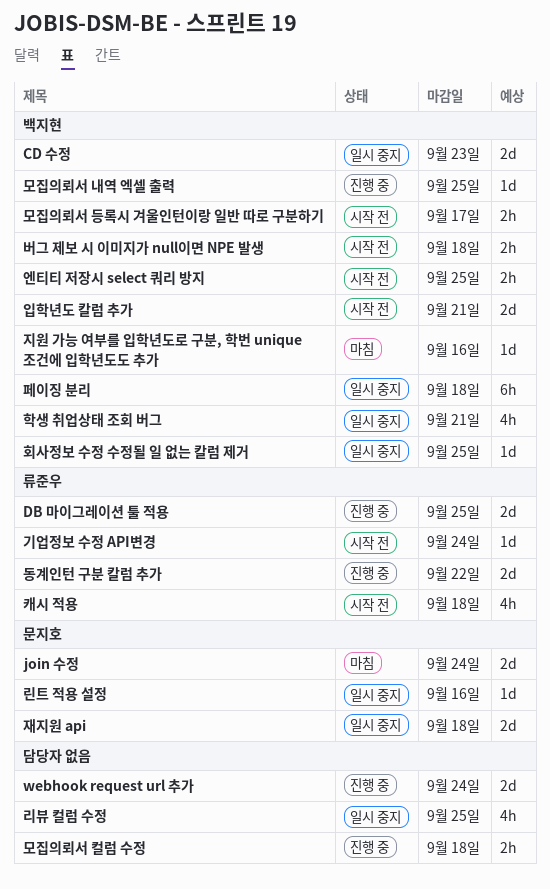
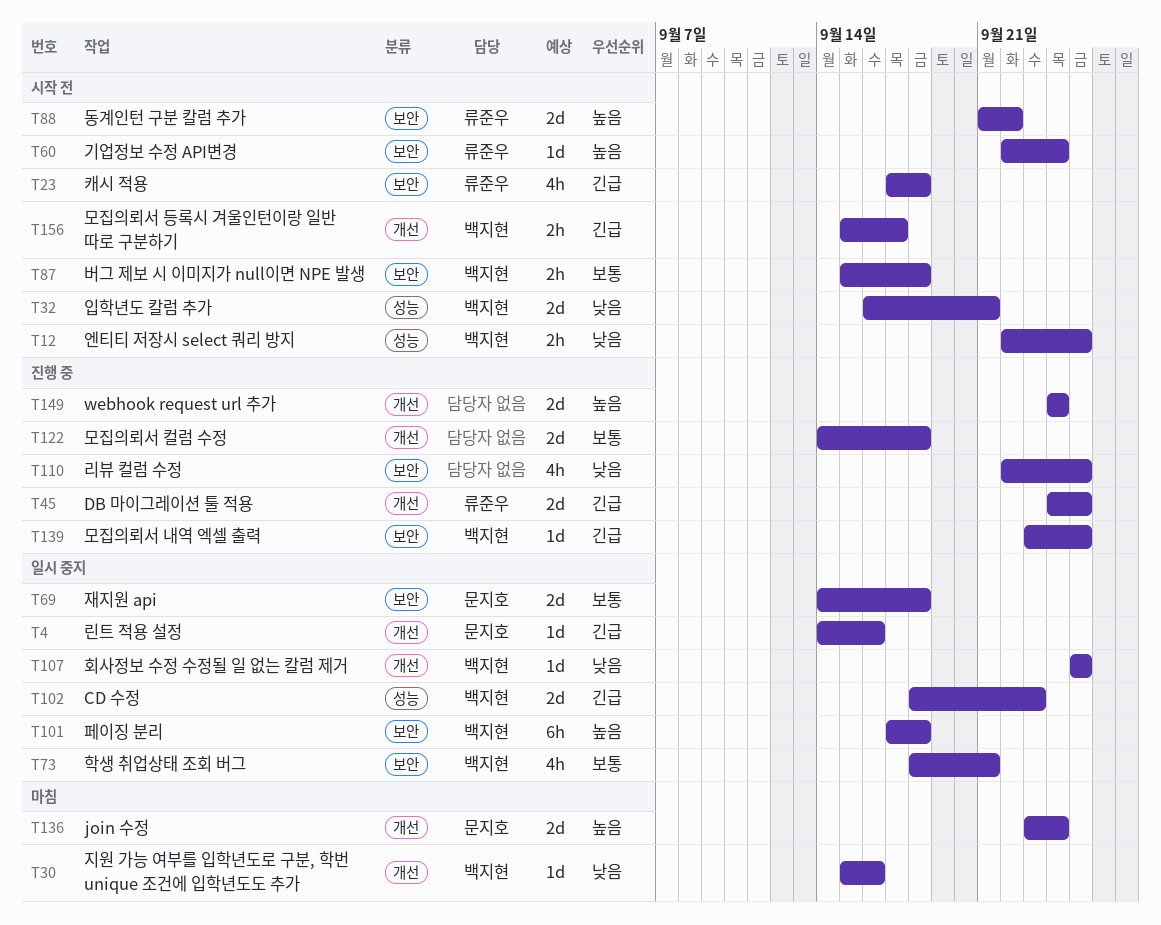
동계인턴 구분 칼럼 추가, status: 진행 중 -> 시작 전
리뷰 컬럼 수정, status: 일시 중지 -> 진행 중
모집의뢰서 컬럼 수정, estimate: 2h -> 2d

